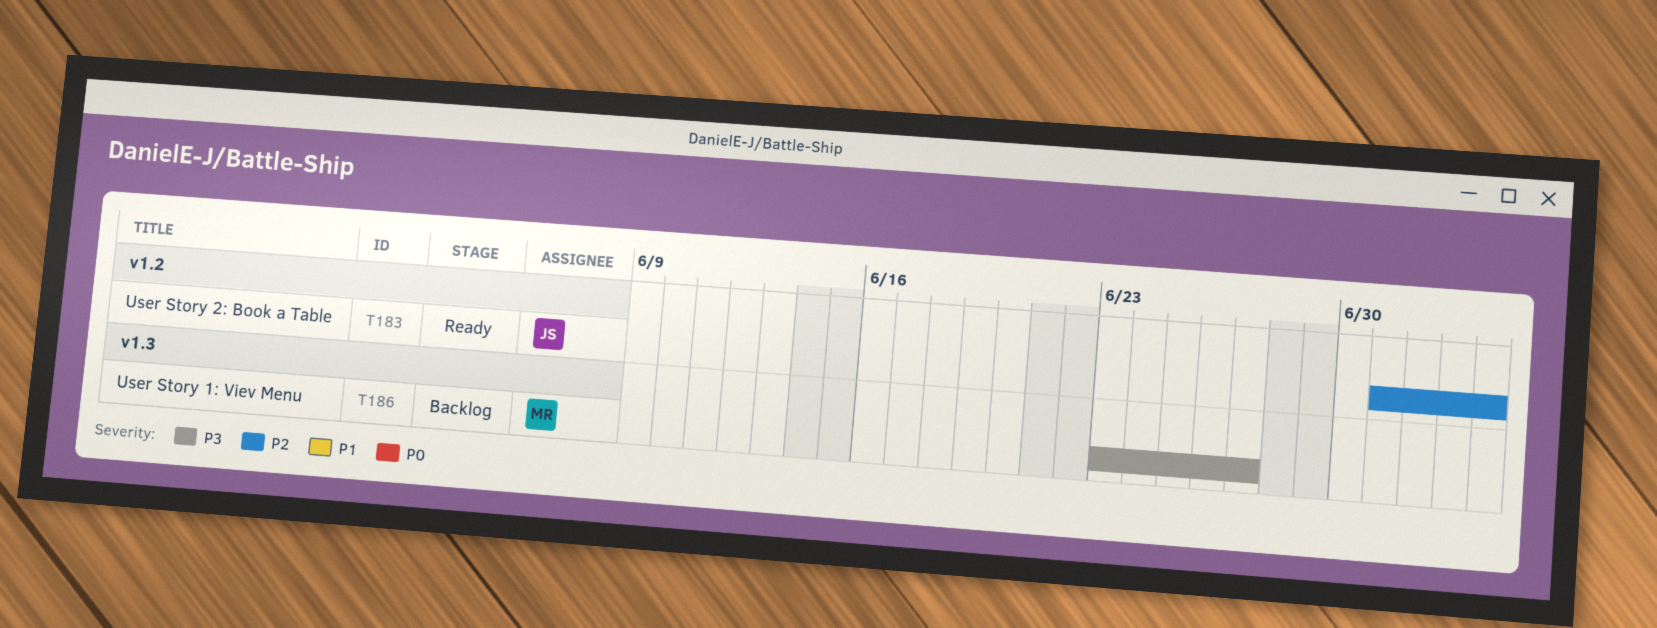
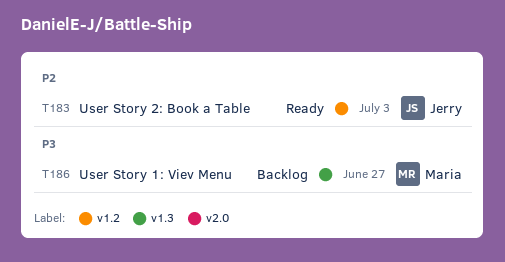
T183, due: Jul 4 -> Jul 3

